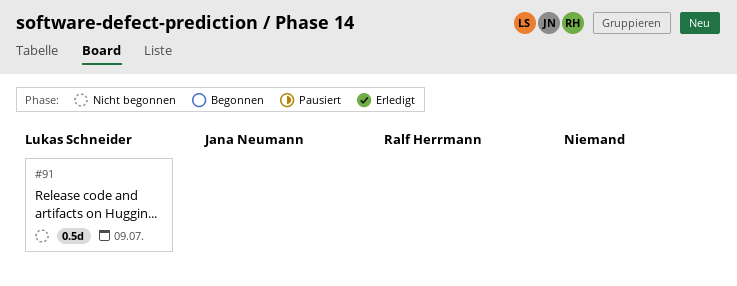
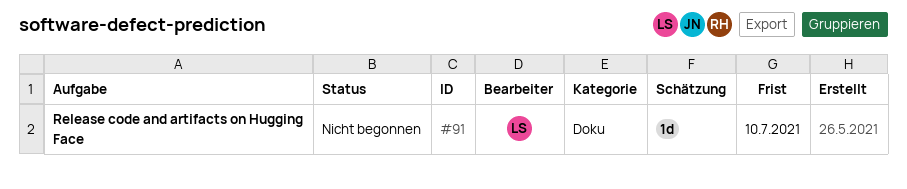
#91, estimate: 0.5d -> 1d
#91, due: Jul 9 -> Jul 10

